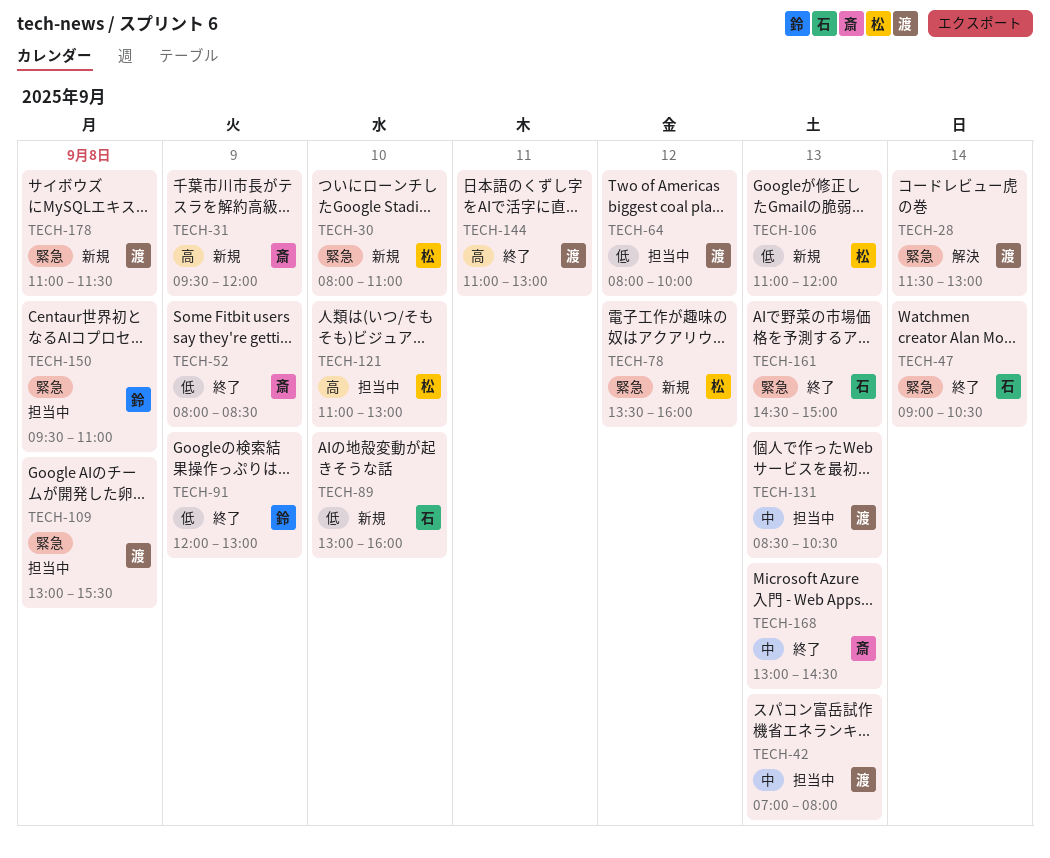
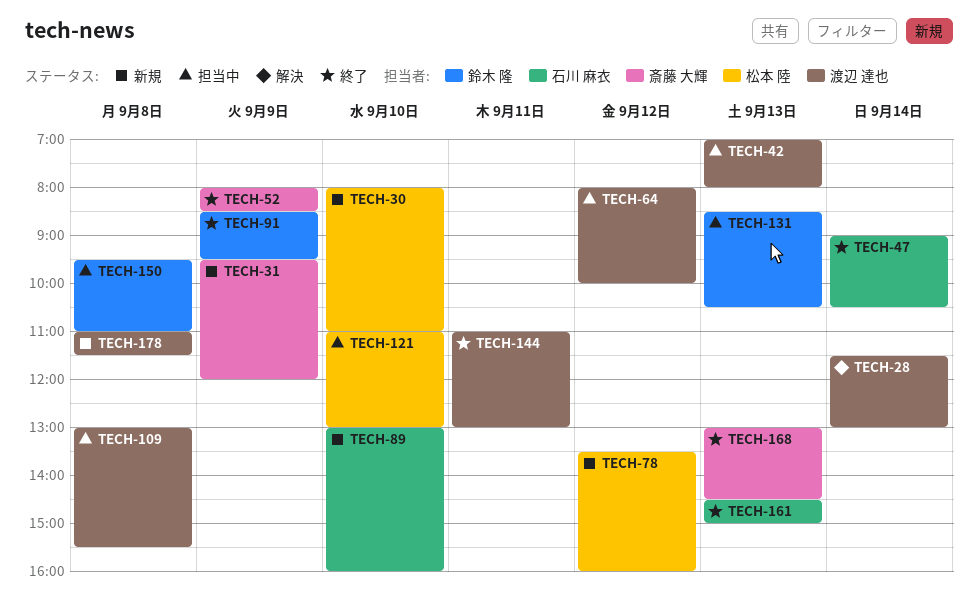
TECH-91, begins: 12:00 -> 08:30
TECH-91, ends: 13:00 -> 09:30
TECH-106: present -> none
TECH-131, owner: 渡辺 達也 -> 鈴木 隆

